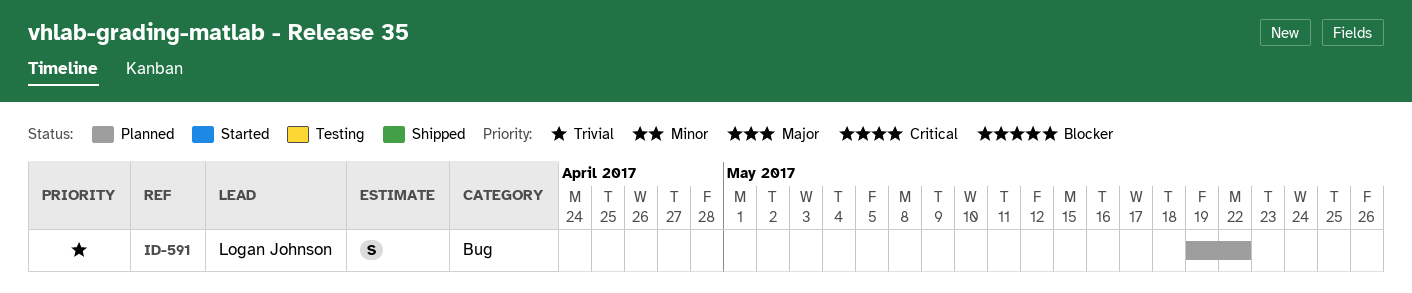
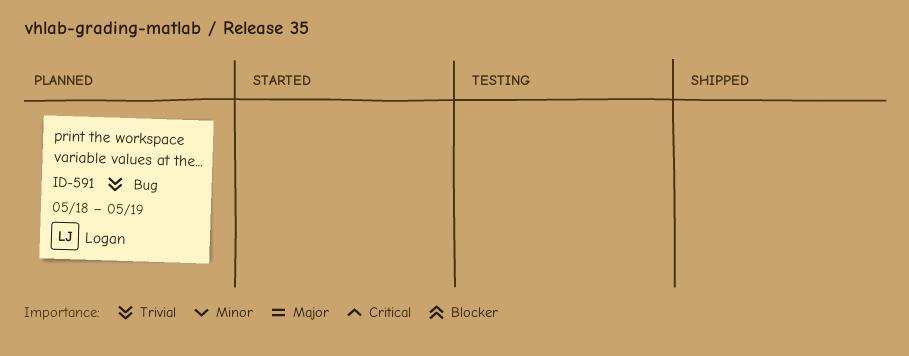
ID-591, start: May 19 -> May 18
ID-591, due: May 22 -> May 19

